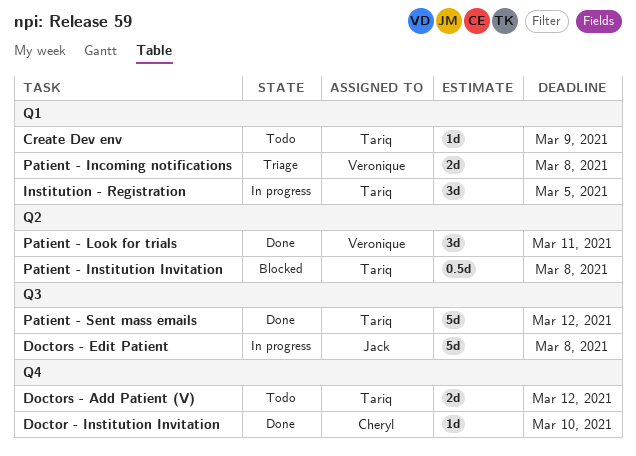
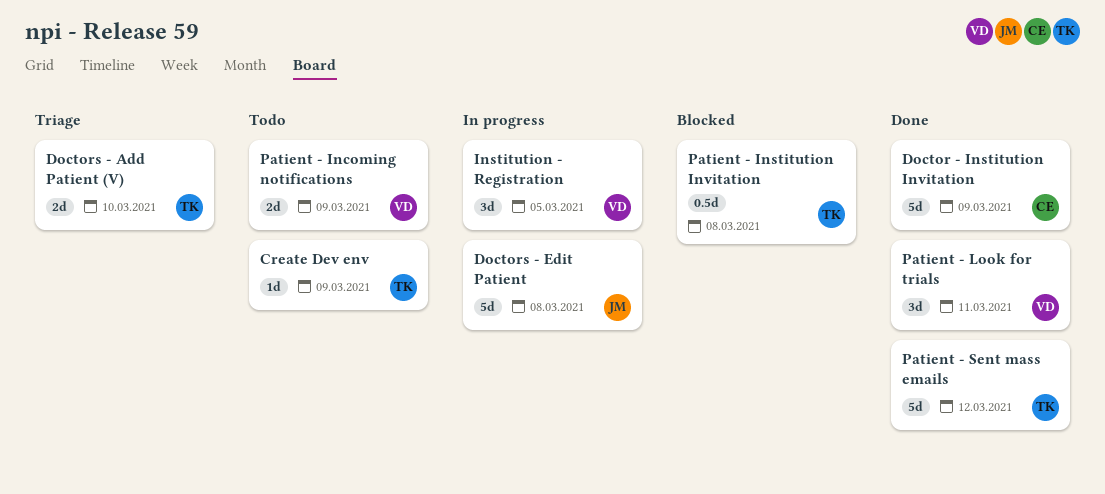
Doctor - Institution Invitation, estimate: 1d -> 5d
Doctor - Institution Invitation, due: Mar 10 -> Mar 9
Doctors - Add Patient (V), status: Todo -> Triage
Doctors - Add Patient (V), due: Mar 12 -> Mar 10
Institution - Registration, owner: Tariq -> Véronique
Patient - Incoming notifications, status: Triage -> Todo
Patient - Incoming notifications, due: Mar 8 -> Mar 9

